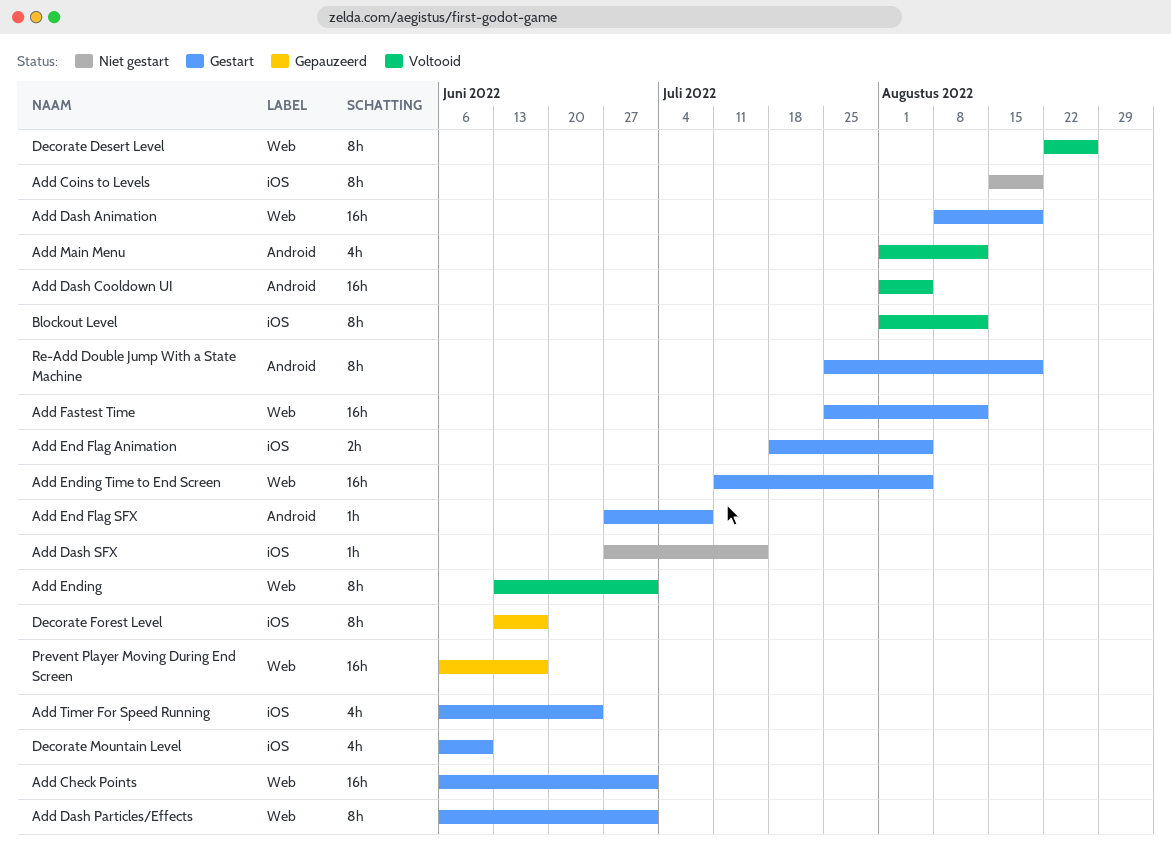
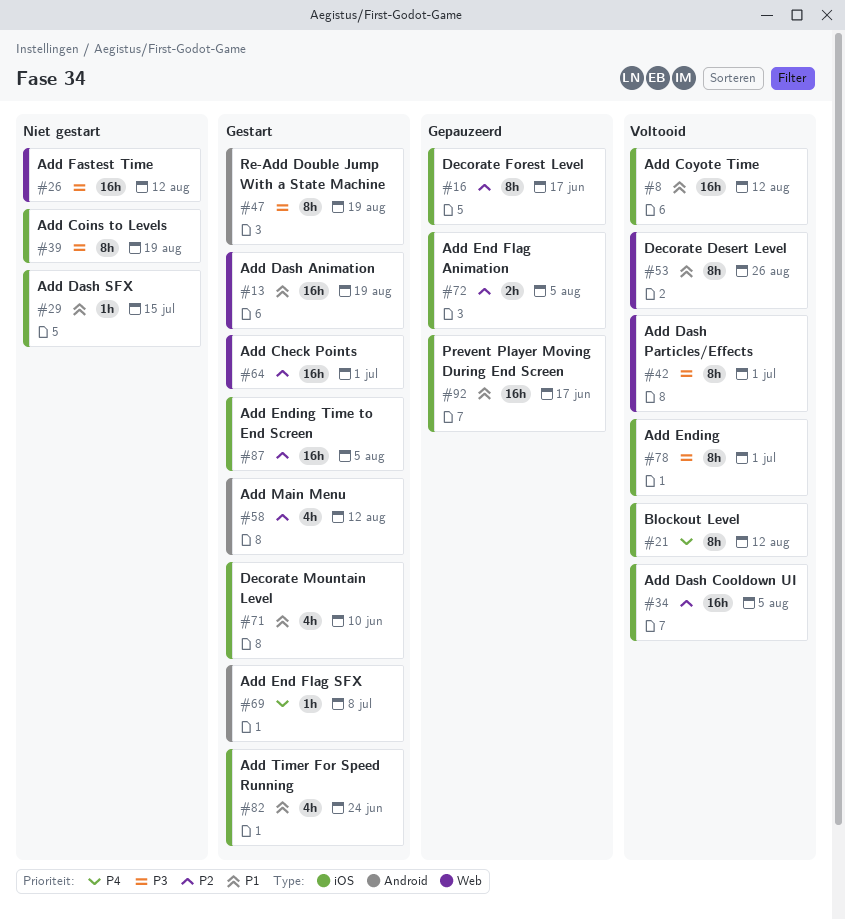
Add Coyote Time: none -> present
Add Dash Cooldown UI, label: Android -> iOS
Add Dash Particles/Effects, status: Gestart -> Voltooid
Add End Flag Animation, status: Gestart -> Gepauzeerd
Add Ending, label: Web -> iOS
Add Ending Time to End Screen, label: Web -> iOS
Add Fastest Time, status: Gestart -> Niet gestart
Add Main Menu, status: Voltooid -> Gestart
Prevent Player Moving During End Screen, label: Web -> iOS

